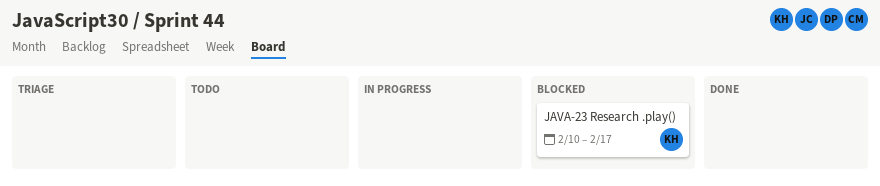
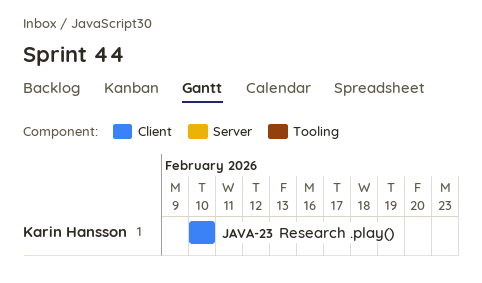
JAVA-23, due: Feb 17 -> Feb 10

